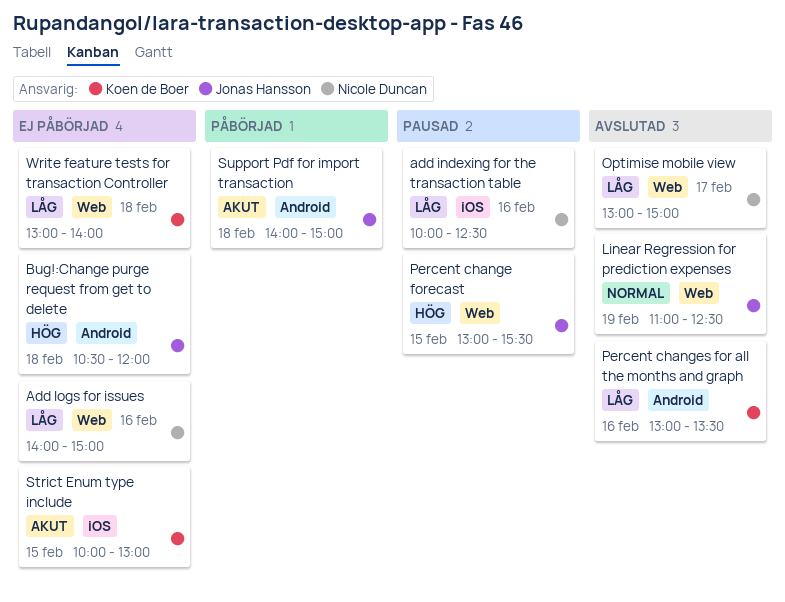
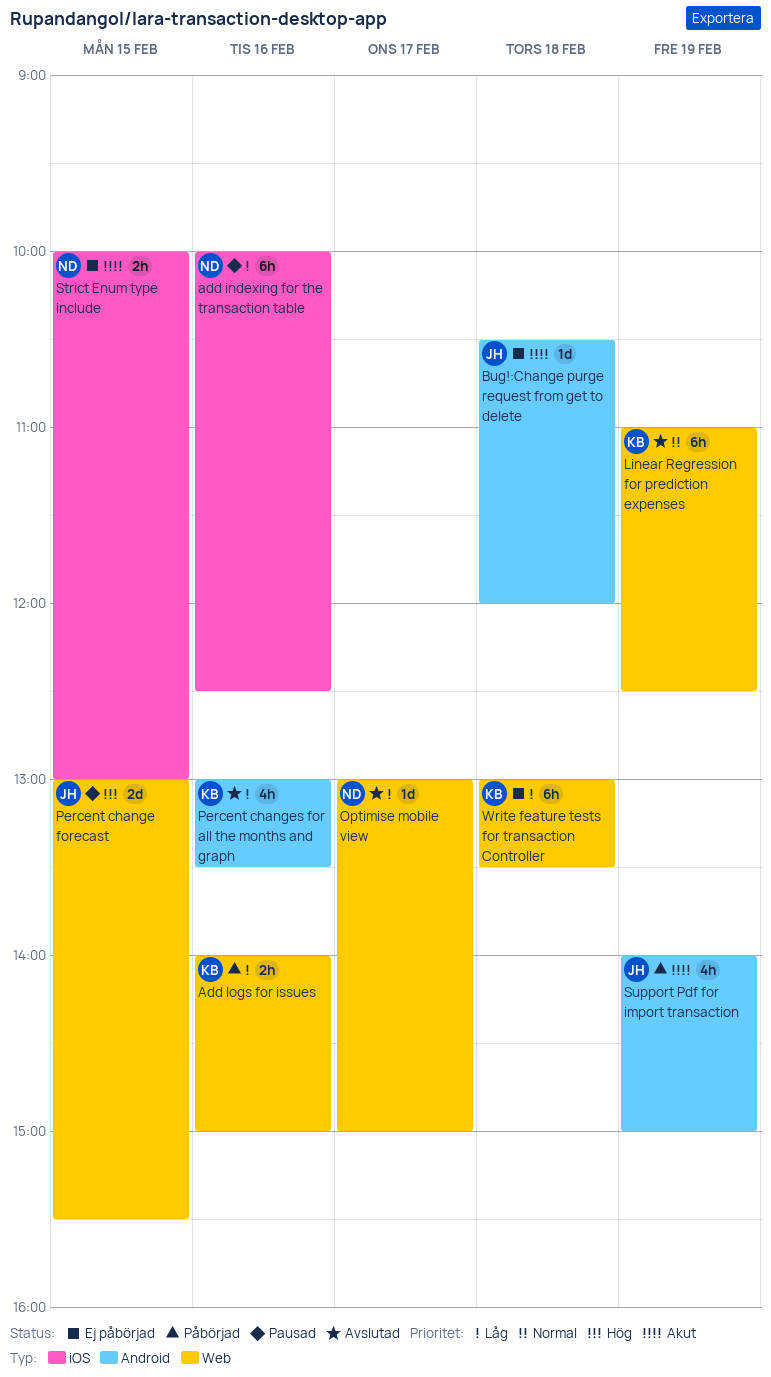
Add logs for issues, status: Ej påbörjad -> Påbörjad
Add logs for issues, owner: Nicole Duncan -> Koen de Boer
Bug!:Change purge request from get to delete, priority: Hög -> Akut
Linear Regression for prediction expenses, owner: Jonas Hansson -> Koen de Boer
Strict Enum type include, owner: Koen de Boer -> Nicole Duncan
Support Pdf for import transaction, day: Feb 18 -> Feb 19
Write feature tests for transaction Controller, ends: 14:00 -> 13:30

